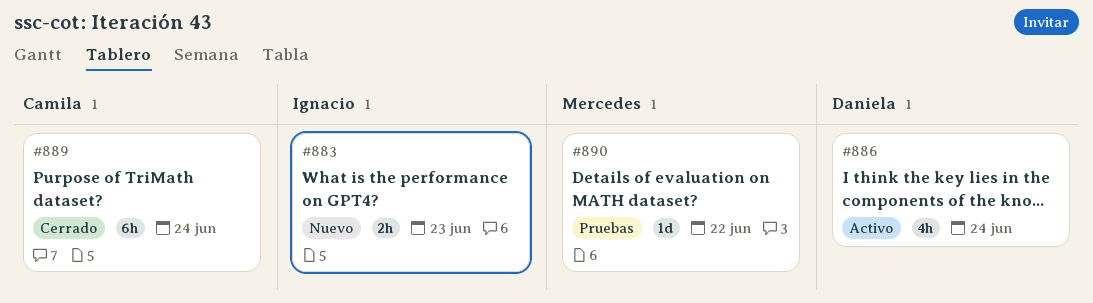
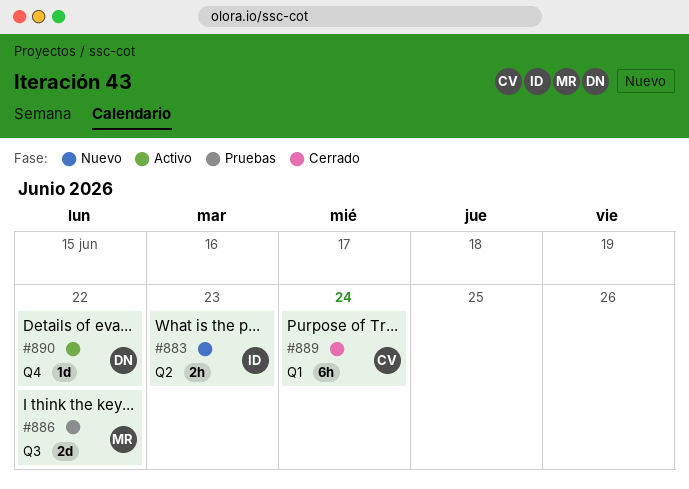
#886, status: Activo -> Pruebas
#886, owner: Daniela -> Mercedes
#886, estimate: 4h -> 2d
#886, due: Jun 24 -> Jun 22
#890, status: Pruebas -> Activo
#890, owner: Mercedes -> Daniela

